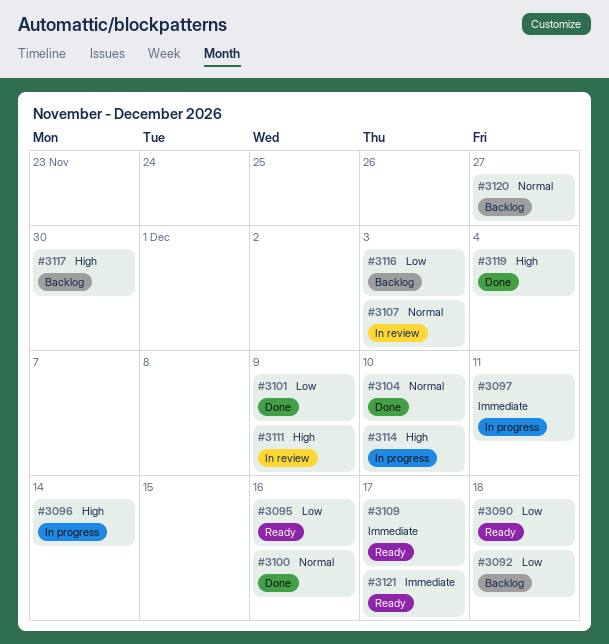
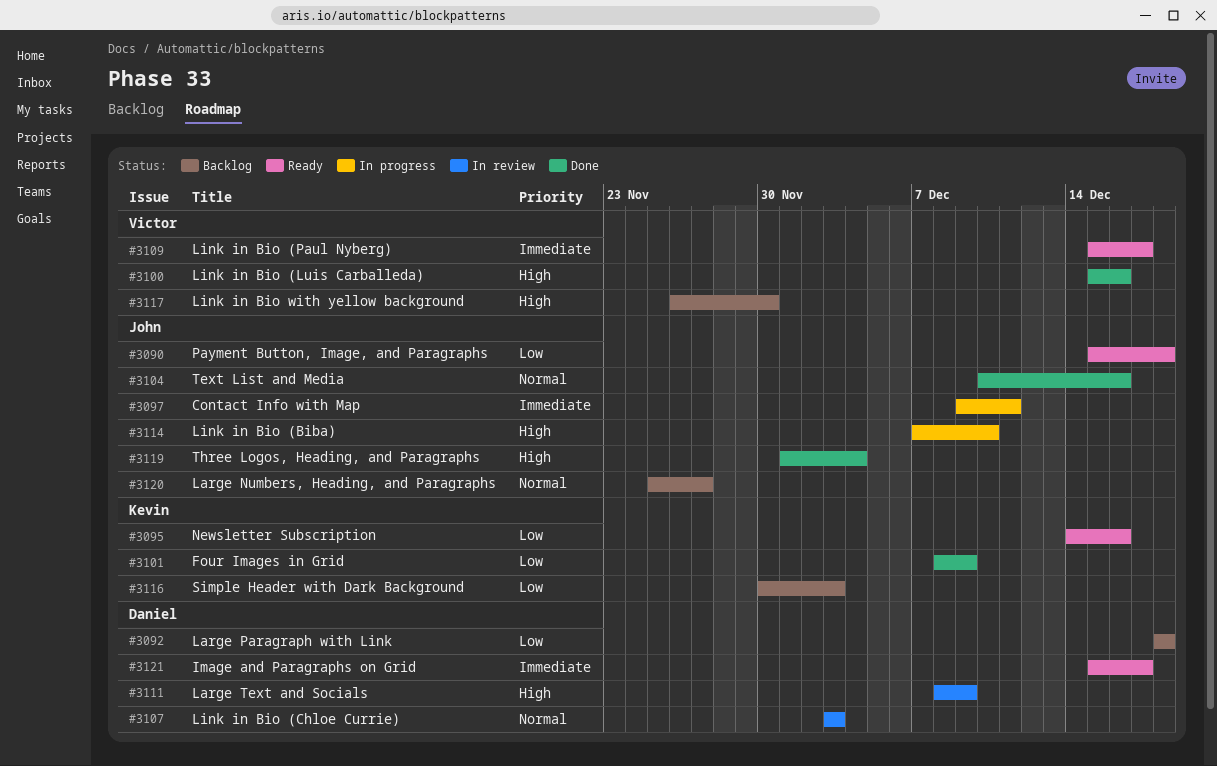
#3096: present -> none
#3100, priority: Normal -> High
#3104, due: Dec 10 -> Dec 16

